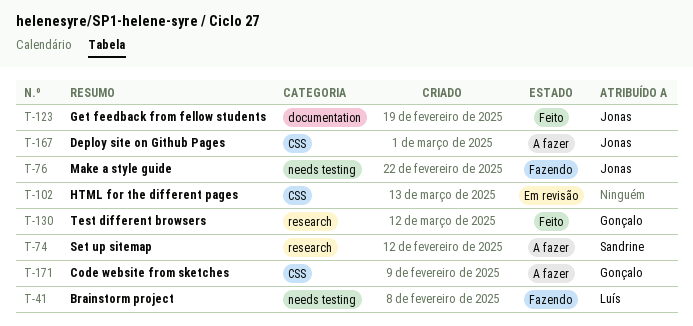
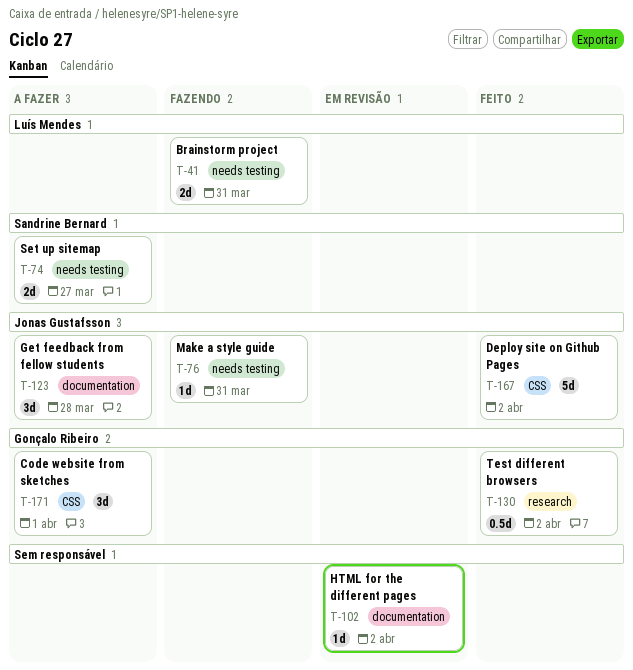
T-74, label: research -> needs testing
T-102, label: CSS -> documentation
T-123, status: Feito -> A fazer
T-167, status: A fazer -> Feito

